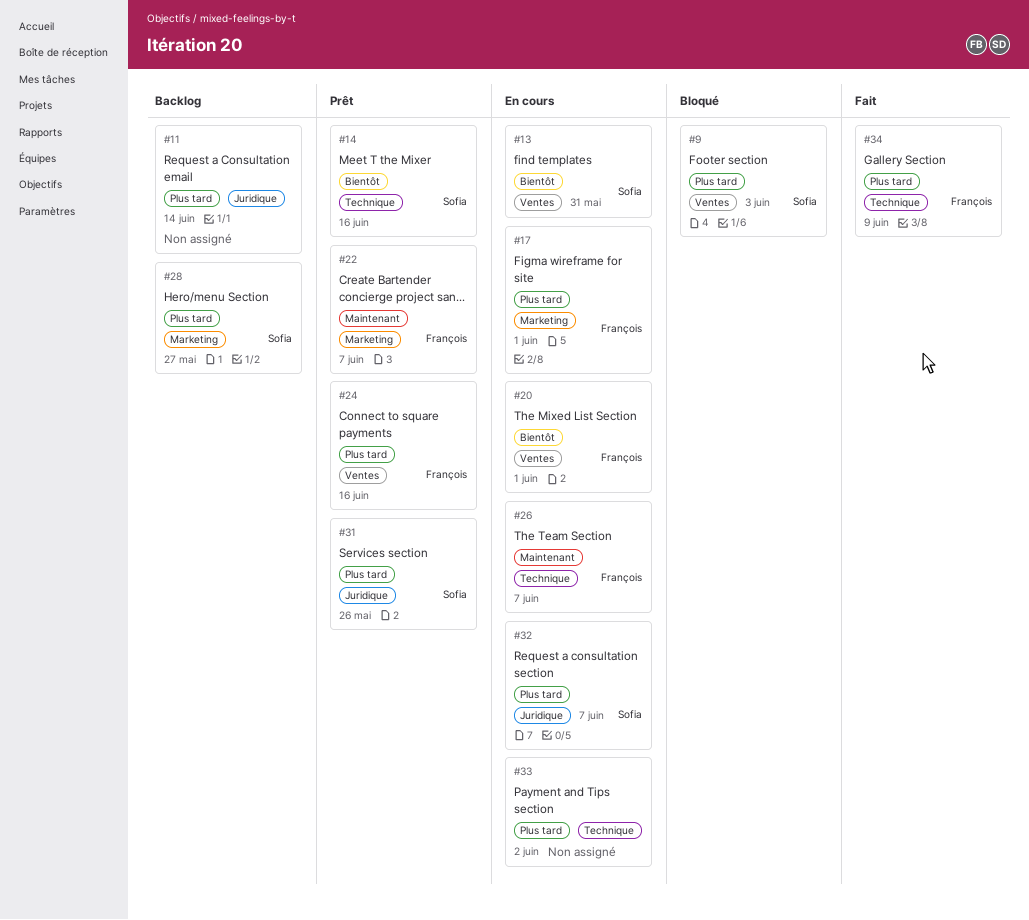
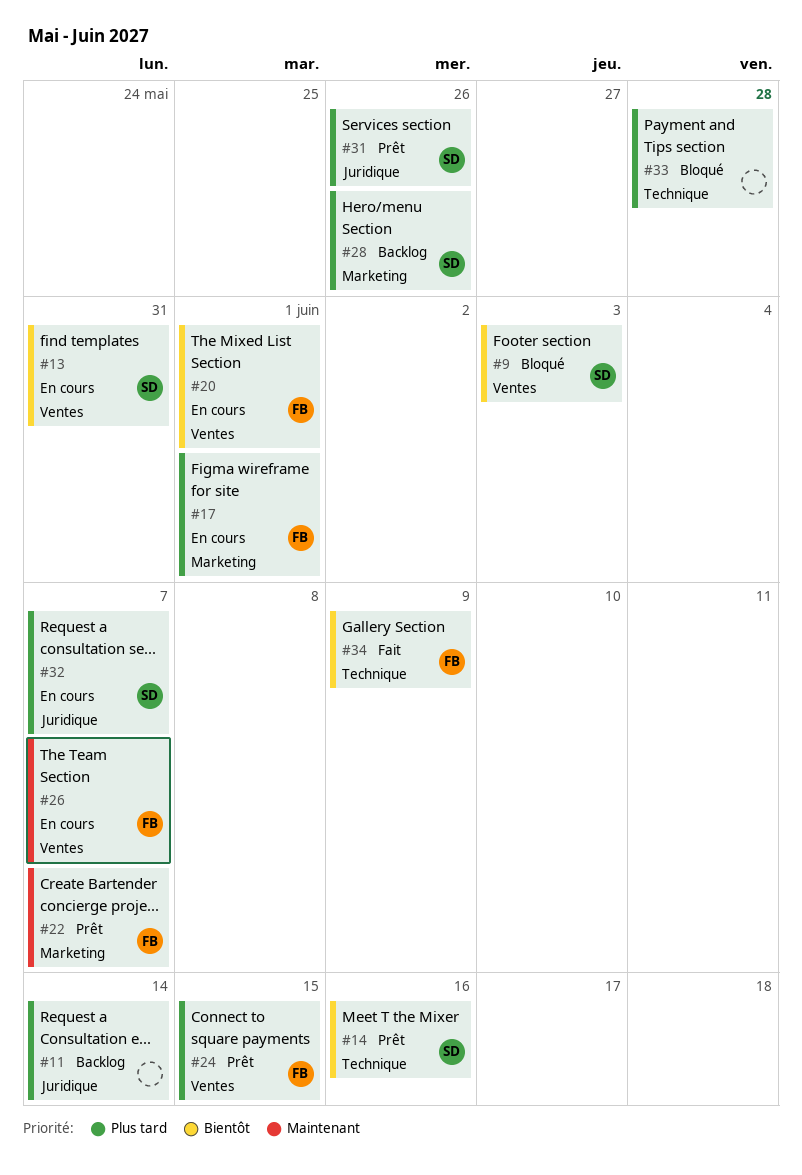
#9, priority: Plus tard -> Bientôt
#24, due: Jun 16 -> Jun 15
#26, label: Technique -> Ventes
#28, due: May 27 -> May 26
#33, status: En cours -> Bloqué
#33, due: Jun 2 -> May 28
#34, priority: Plus tard -> Bientôt

